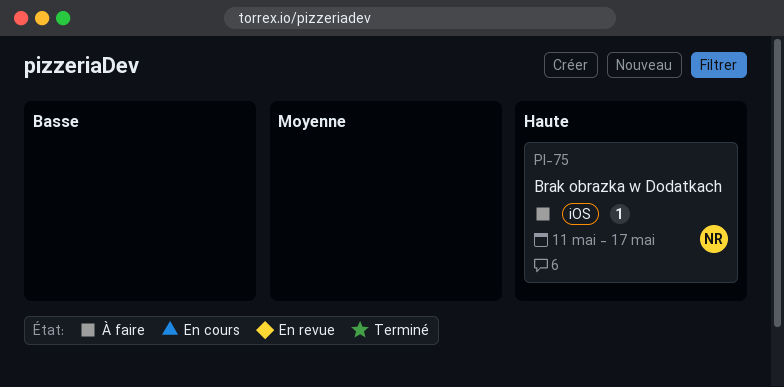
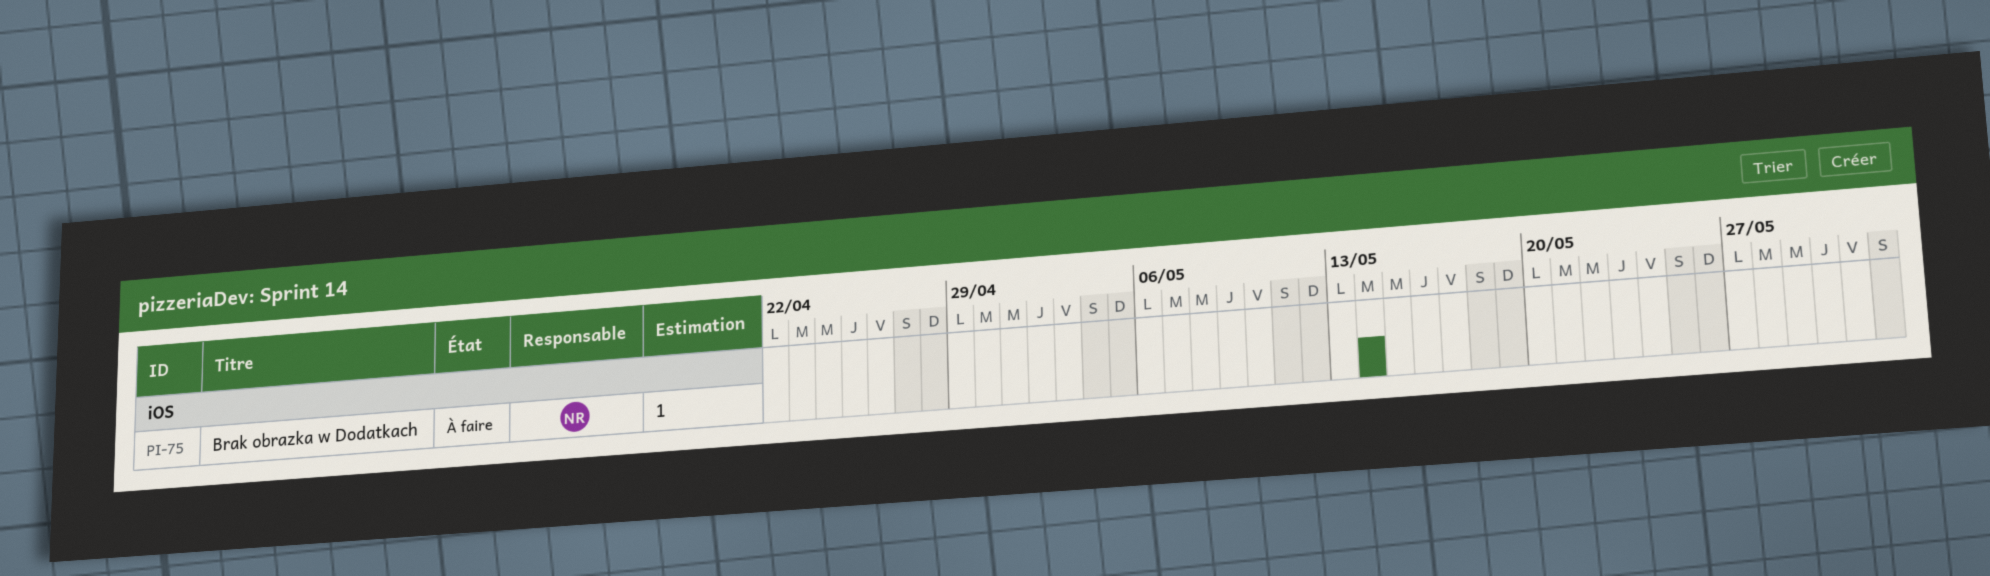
PI-75, start: May 11 -> May 14
PI-75, due: May 17 -> May 14

